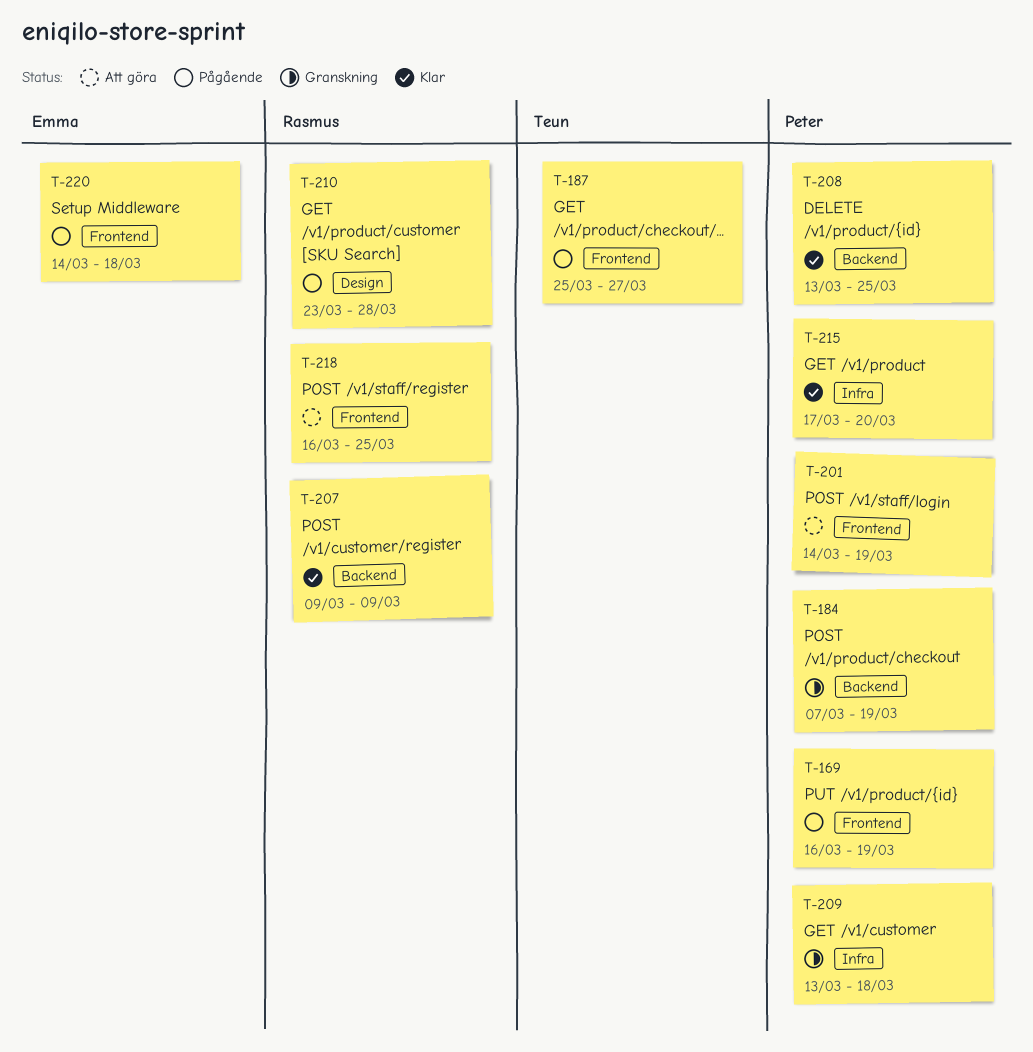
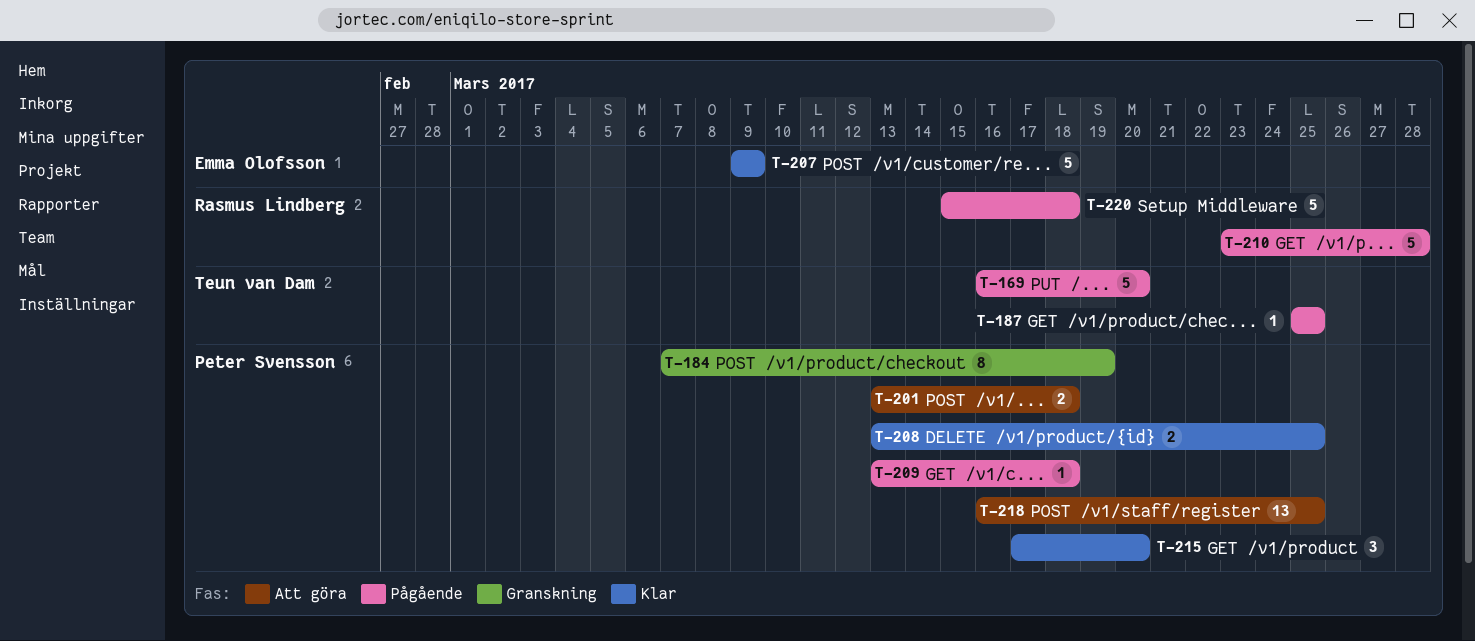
T-169, owner: Peter Svensson -> Teun van Dam
T-169, due: Mar 19 -> Mar 20
T-187, due: Mar 27 -> Mar 25
T-201, start: Mar 14 -> Mar 13
T-201, due: Mar 19 -> Mar 18
T-207, owner: Rasmus Lindberg -> Emma Olofsson
T-209, status: Granskning -> Pågående
T-218, owner: Rasmus Lindberg -> Peter Svensson
T-220, owner: Emma Olofsson -> Rasmus Lindberg
T-220, start: Mar 14 -> Mar 15

